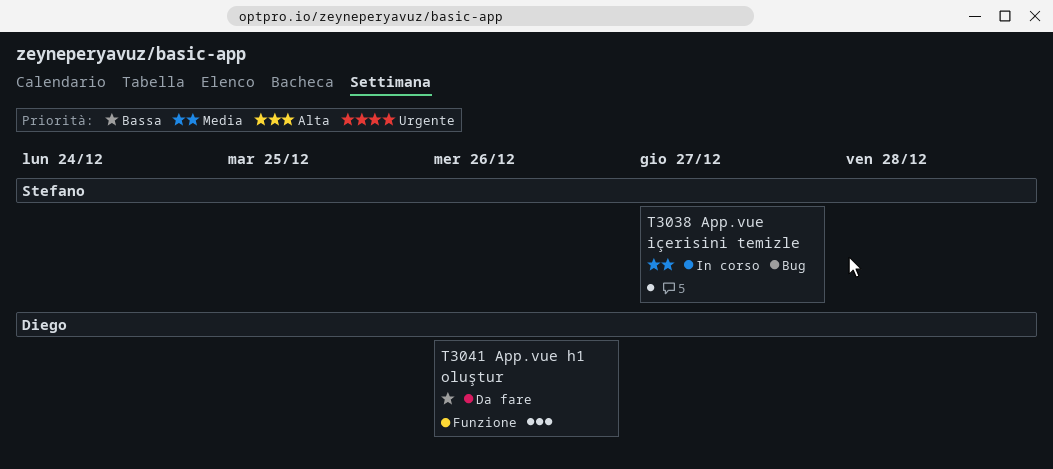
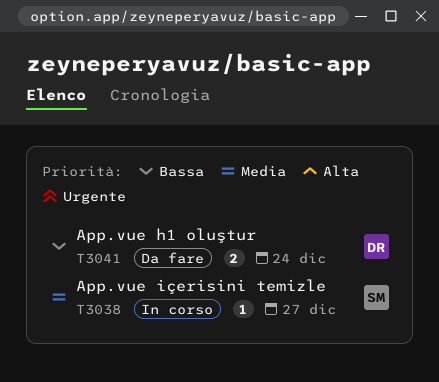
T3041, estimate: 3 -> 2
T3041, due: Dec 26 -> Dec 24

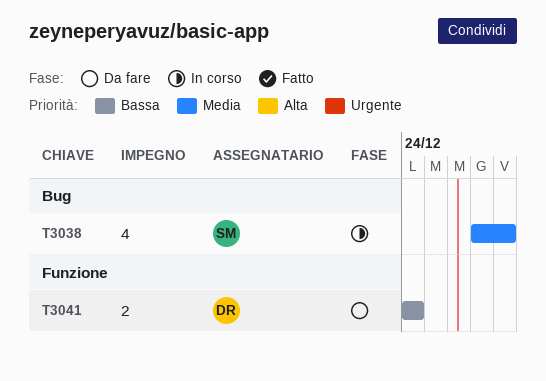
T3038, estimate: 1 -> 4
T3038, due: Dec 27 -> Dec 28

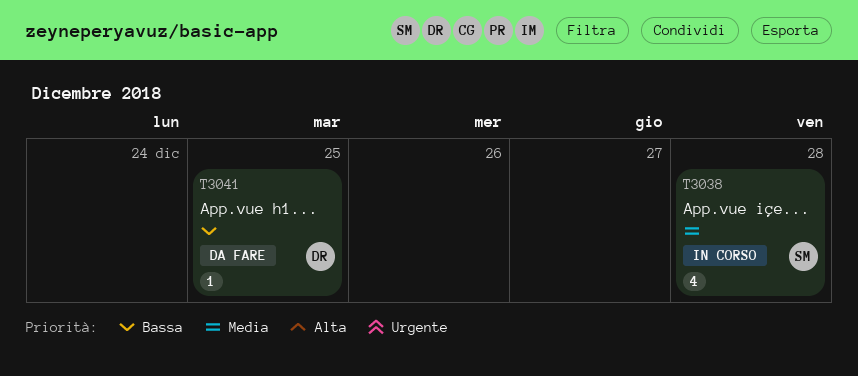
T3041, estimate: 2 -> 1
T3041, due: Dec 24 -> Dec 25

